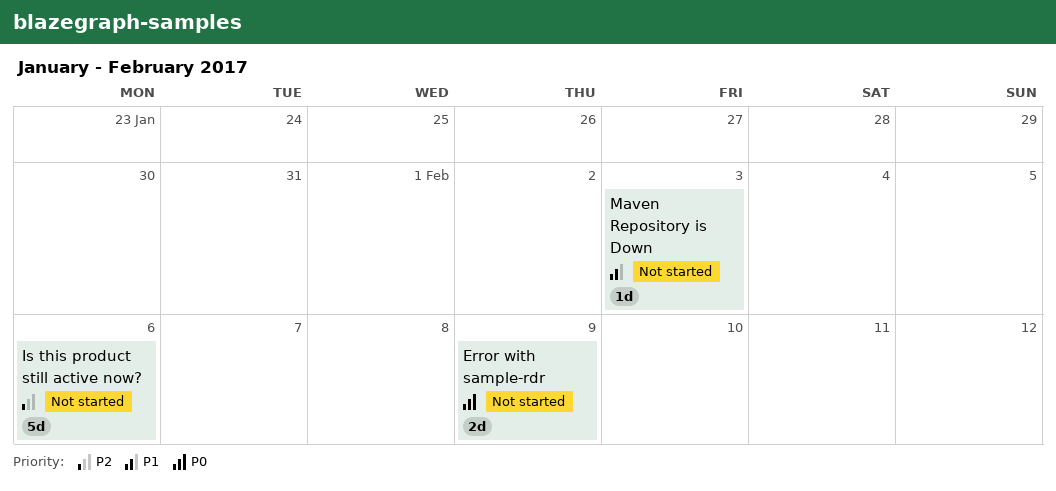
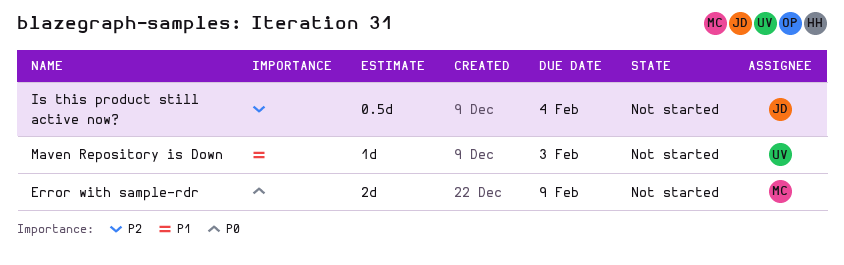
Is this product still active now?, estimate: 5d -> 0.5d
Is this product still active now?, due: Feb 6 -> Feb 4

